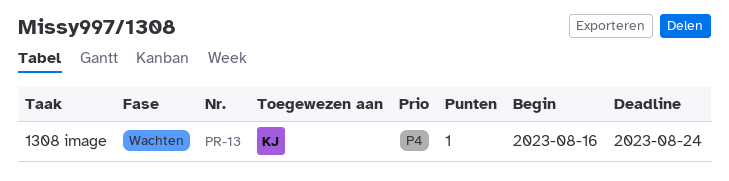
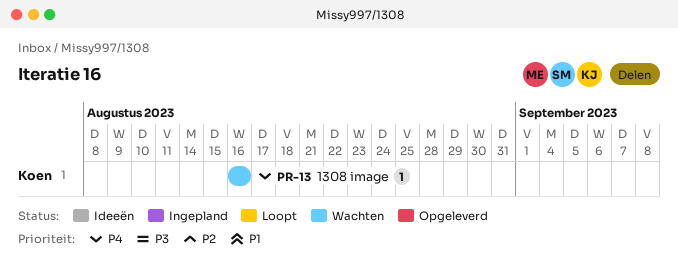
PR-13, due: Aug 24 -> Aug 16

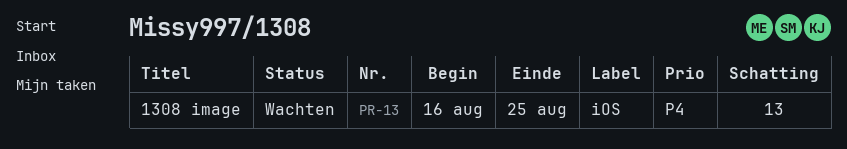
PR-13, estimate: 1 -> 13
PR-13, due: Aug 16 -> Aug 25

